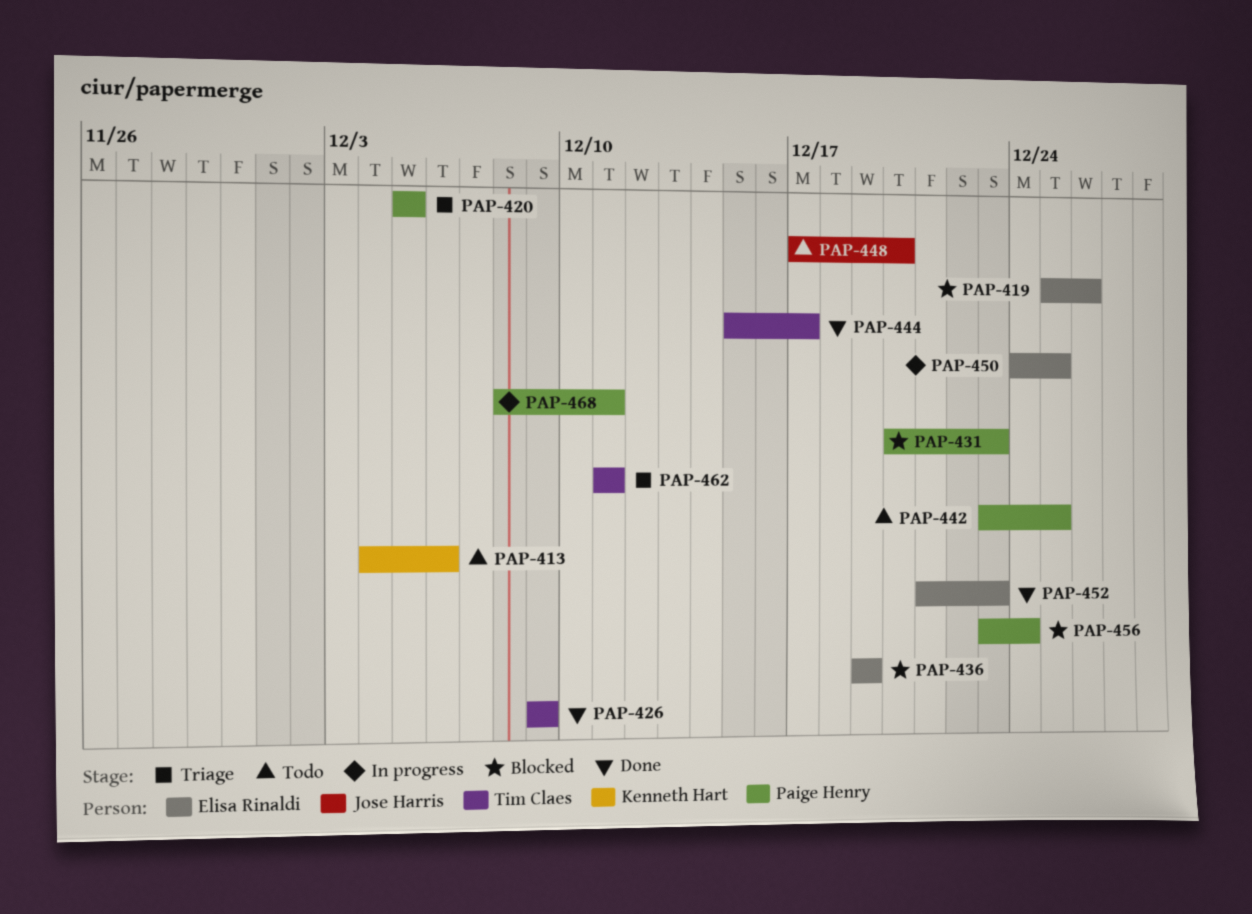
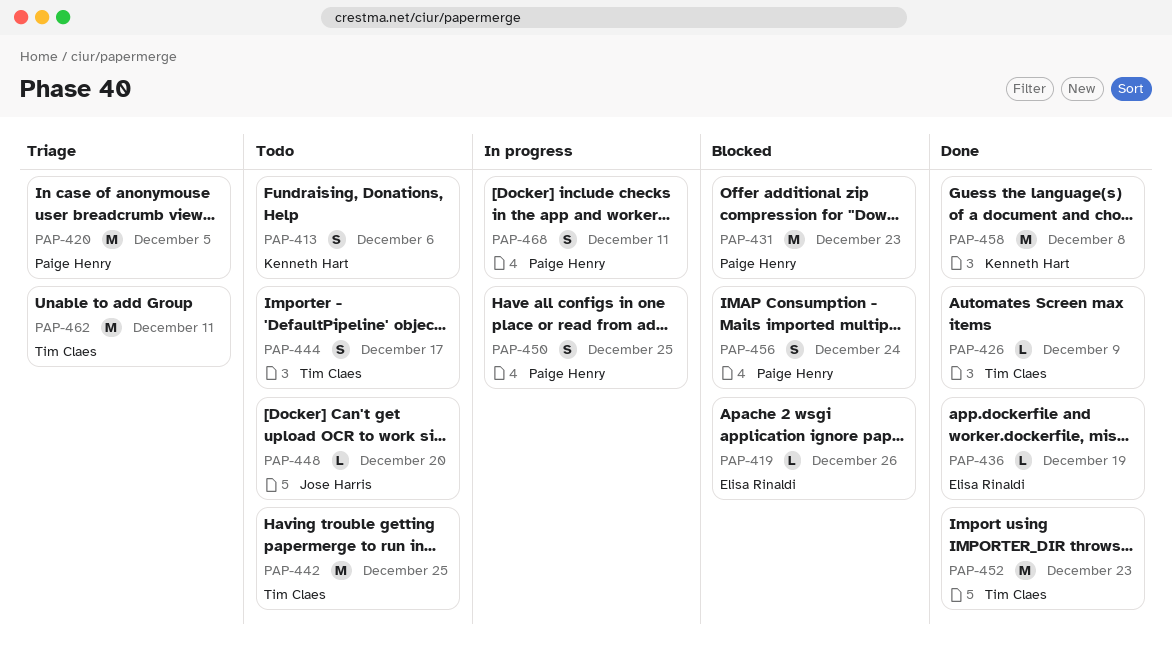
PAP-436, status: Blocked -> Done
PAP-442, owner: Paige Henry -> Tim Claes
PAP-444, status: Done -> Todo
PAP-450, owner: Elisa Rinaldi -> Paige Henry
PAP-452, owner: Elisa Rinaldi -> Tim Claes
PAP-458: none -> present

